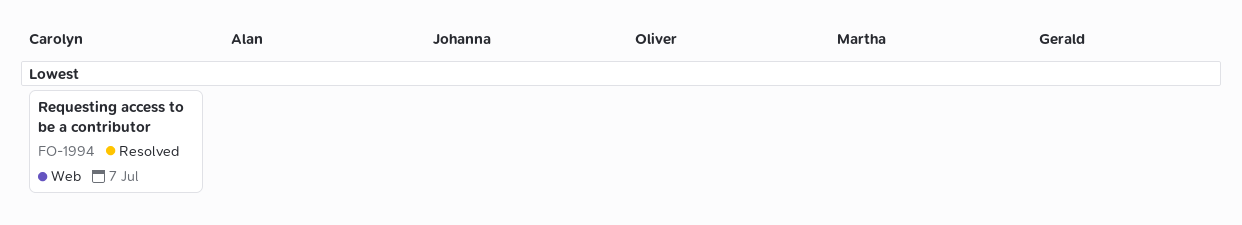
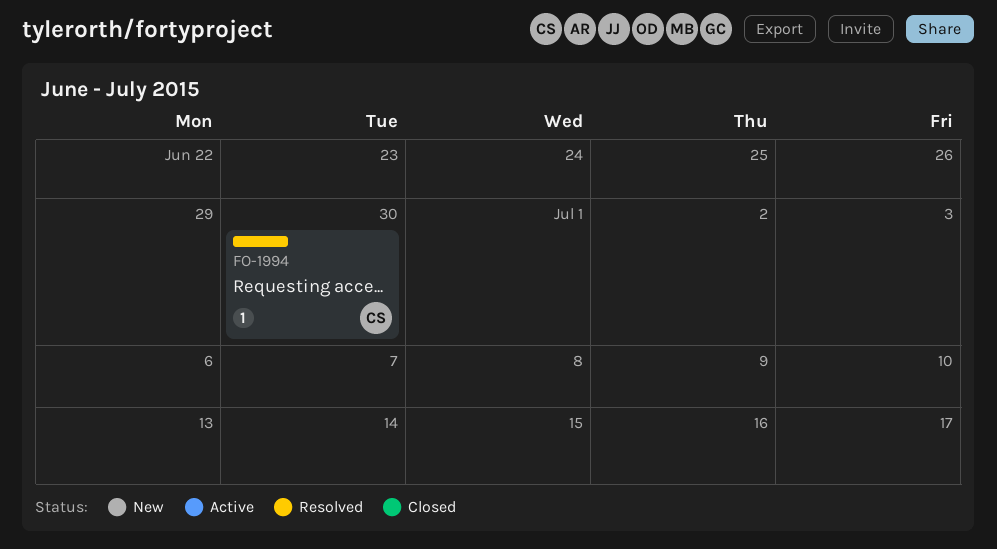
FO-1994, due: Jul 7 -> Jun 30

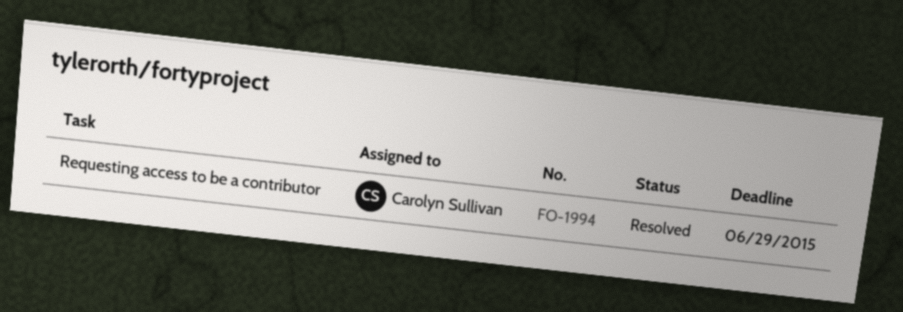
FO-1994, due: Jun 30 -> Jun 29

